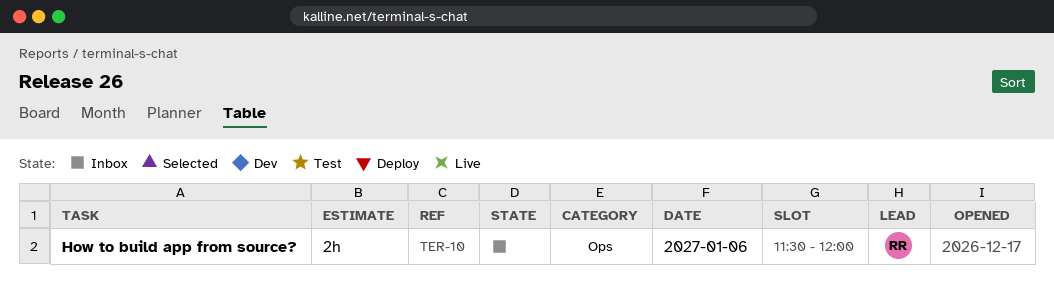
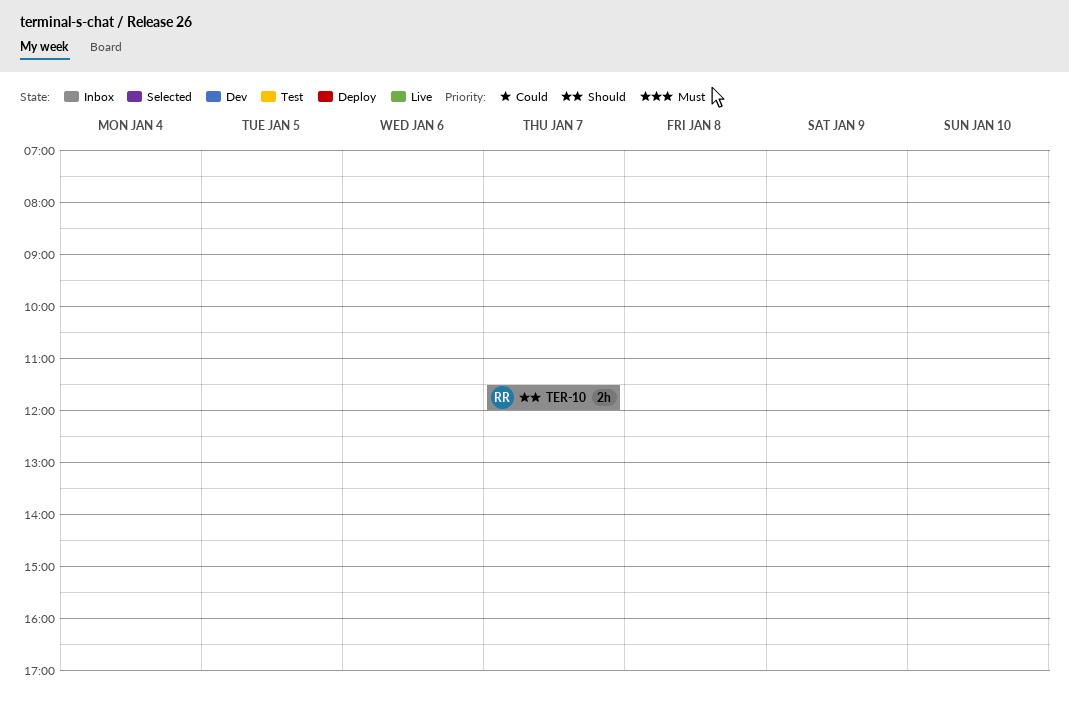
TER-10, day: Jan 6 -> Jan 7

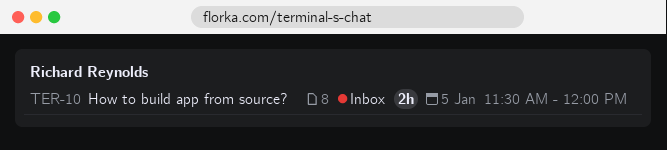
TER-10, day: Jan 7 -> Jan 5

